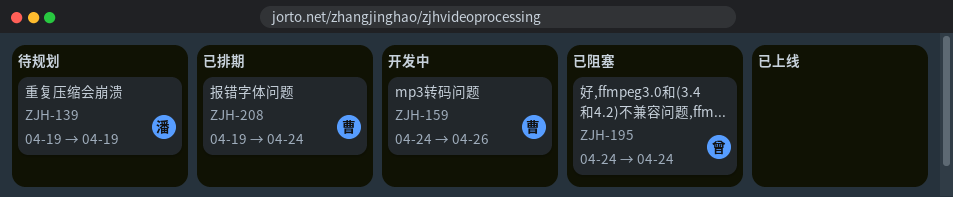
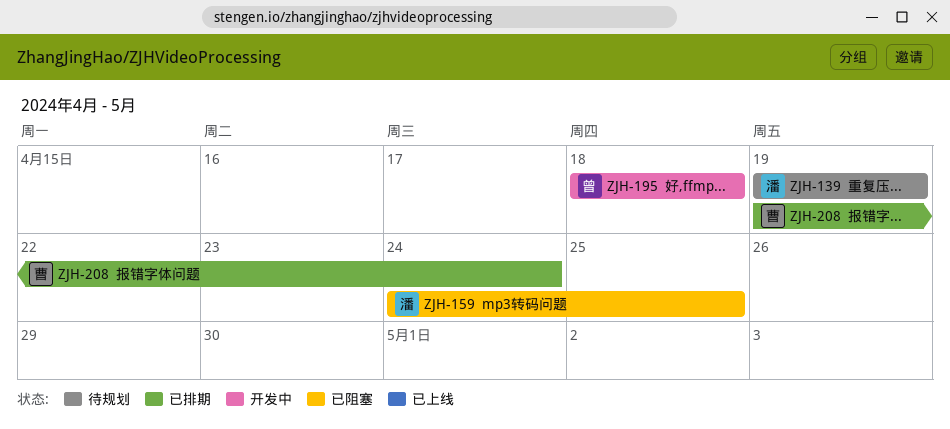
ZJH-159, status: 开发中 -> 已阻塞
ZJH-159, owner: 曹 -> 潘
ZJH-159, due: Apr 26 -> Apr 25
ZJH-195, status: 已阻塞 -> 开发中
ZJH-195, start: Apr 24 -> Apr 18
ZJH-195, due: Apr 24 -> Apr 18

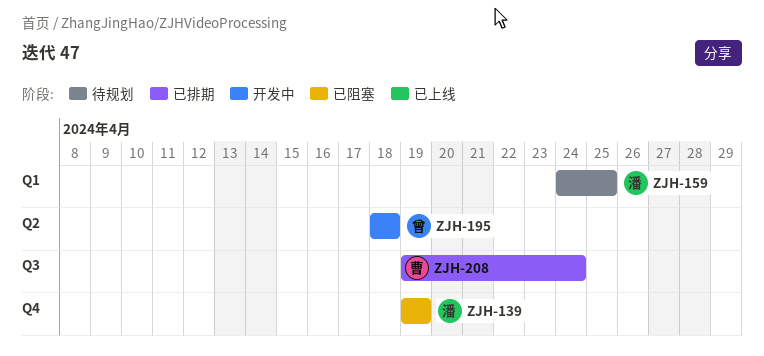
ZJH-139, status: 待规划 -> 已阻塞
ZJH-159, status: 已阻塞 -> 待规划

